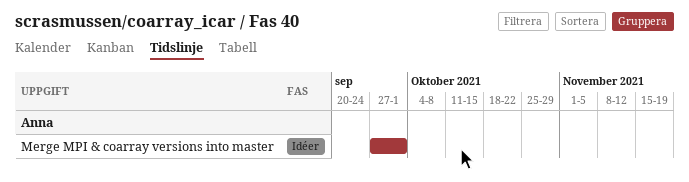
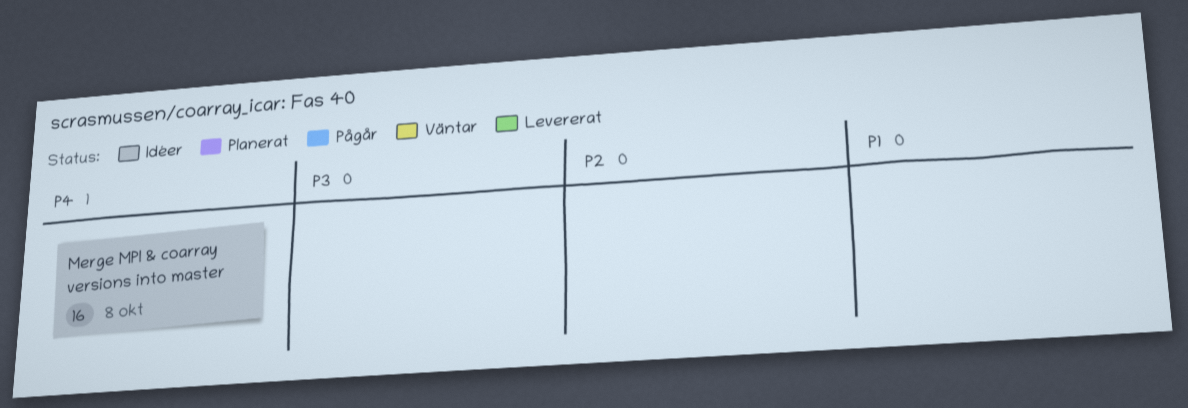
Merge MPI & coarray versions into master, due: Oct 1 -> Oct 8

